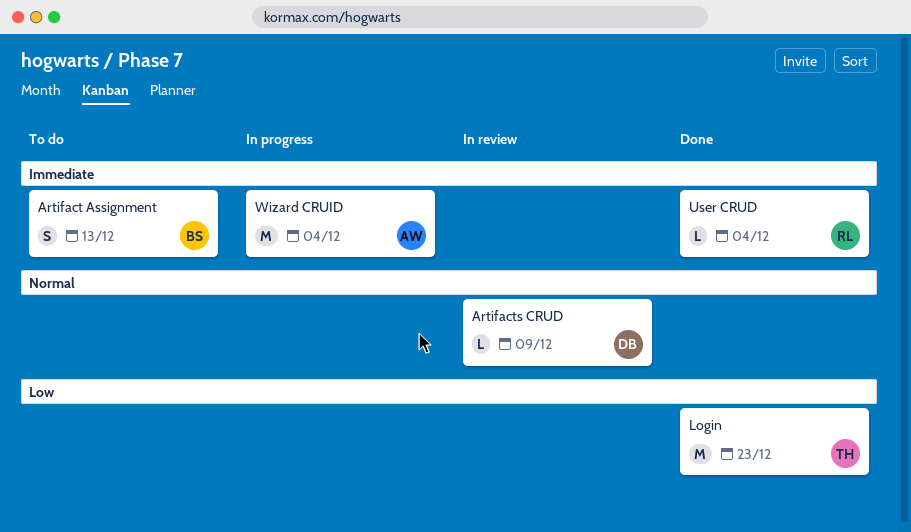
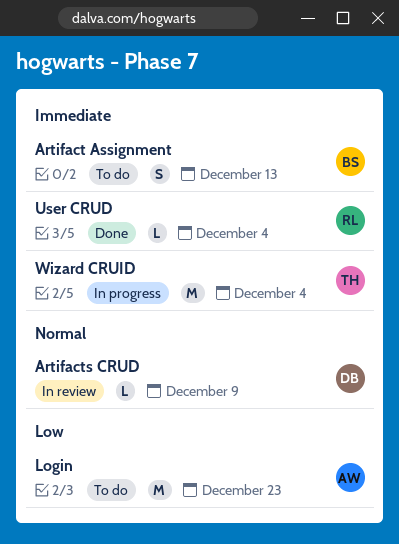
Login, status: Done -> To do
Login, owner: TH -> AW
Wizard CRUID, owner: AW -> TH

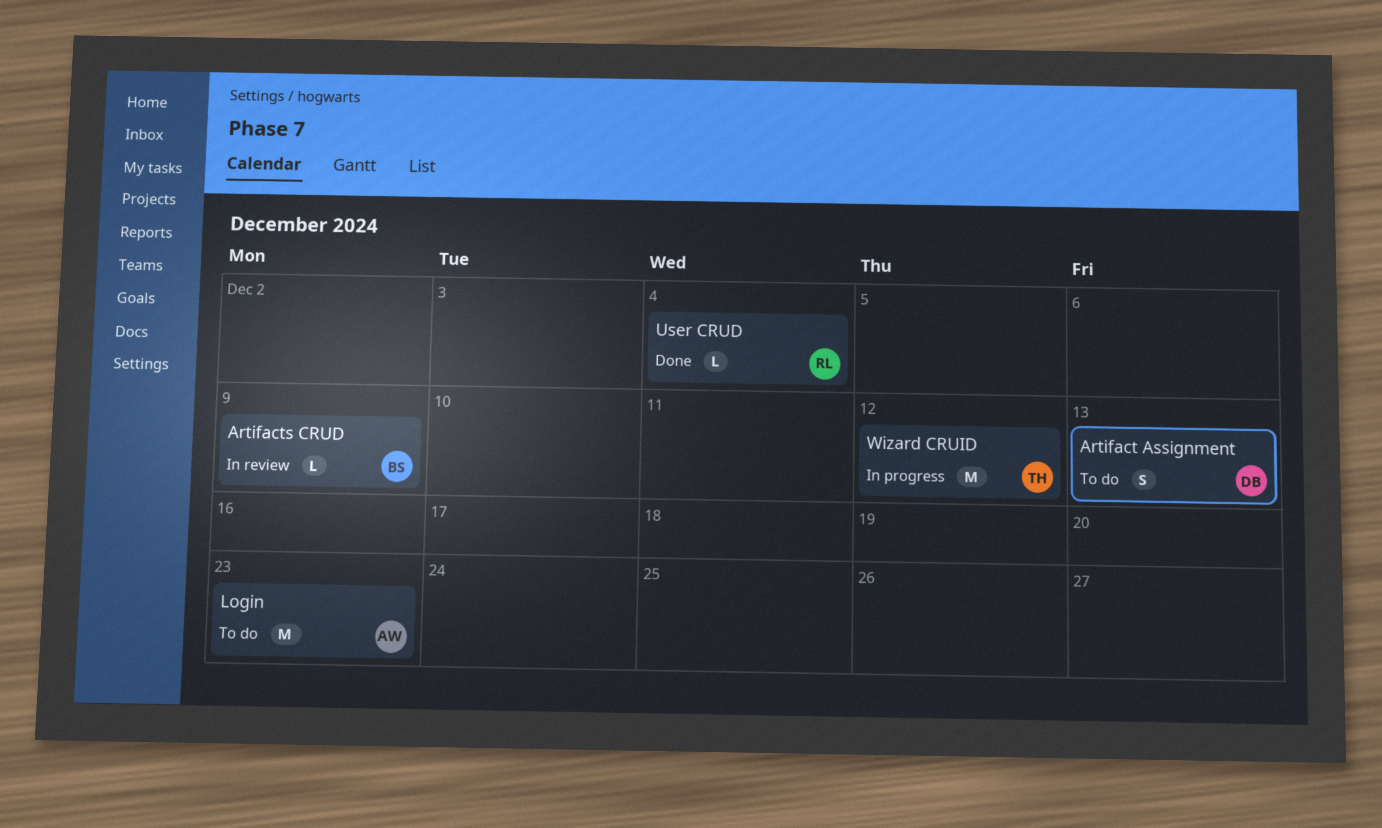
Artifact Assignment, owner: BS -> DB
Artifacts CRUD, owner: DB -> BS
Wizard CRUID, due: Dec 4 -> Dec 12

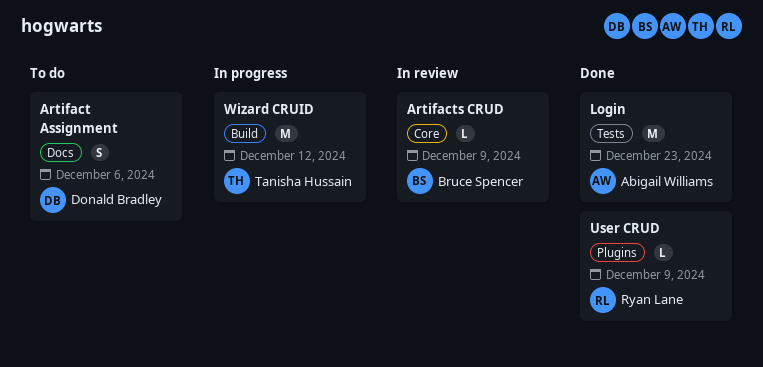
Artifact Assignment, due: Dec 13 -> Dec 6
Login, status: To do -> Done
User CRUD, due: Dec 4 -> Dec 9

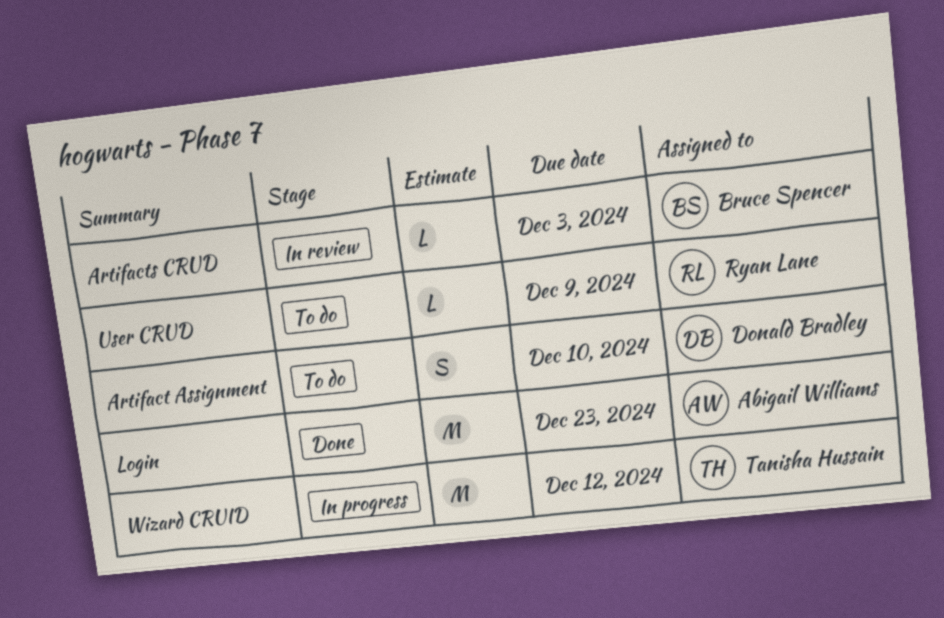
Artifact Assignment, due: Dec 6 -> Dec 10
Artifacts CRUD, due: Dec 9 -> Dec 3
User CRUD, status: Done -> To do

